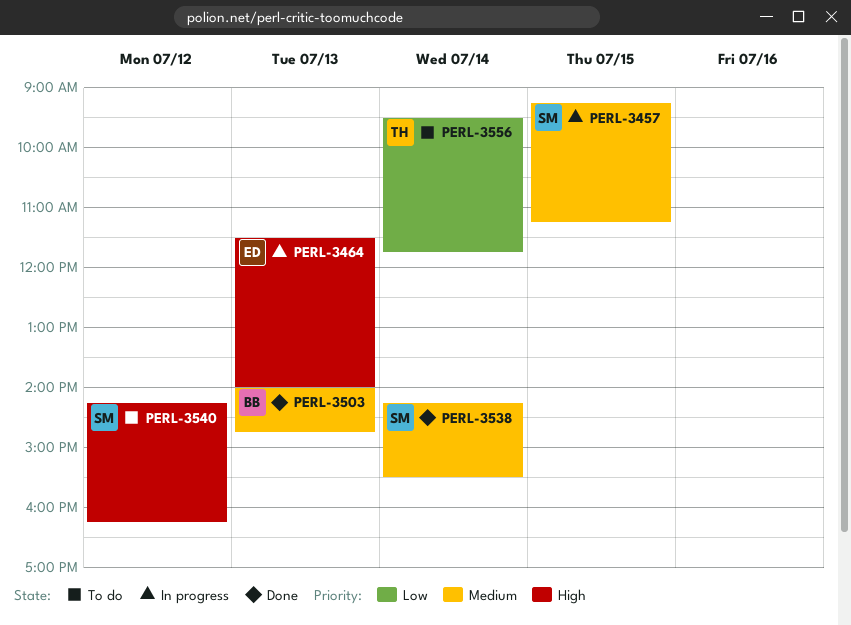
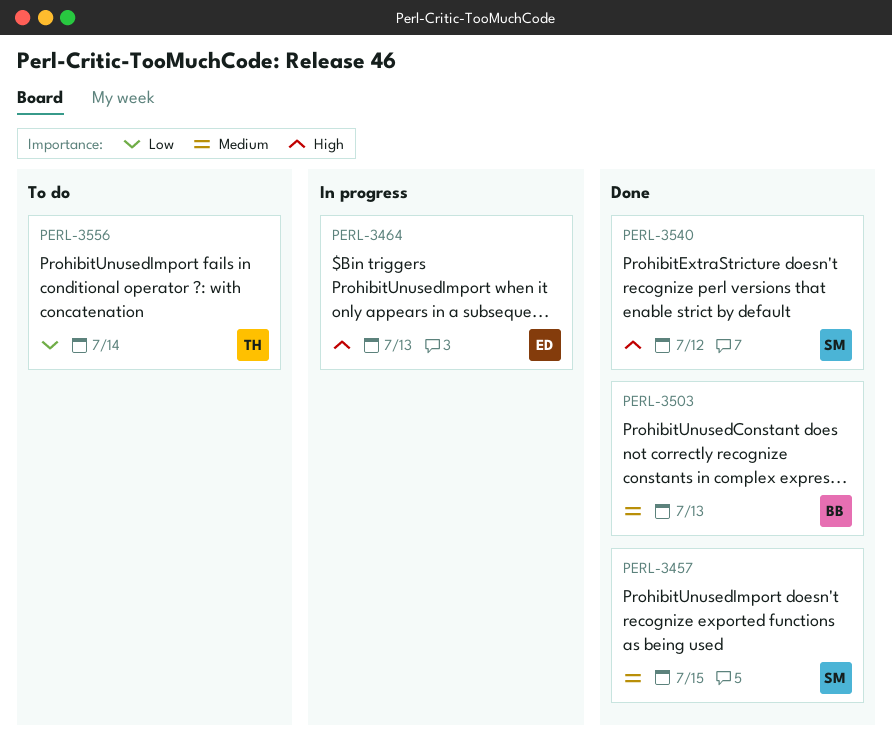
PERL-3457, status: In progress -> Done
PERL-3538: present -> none
PERL-3540, status: To do -> Done

